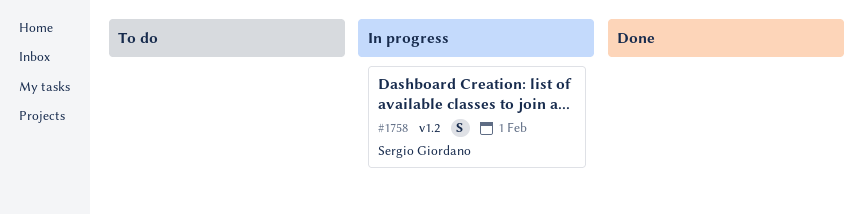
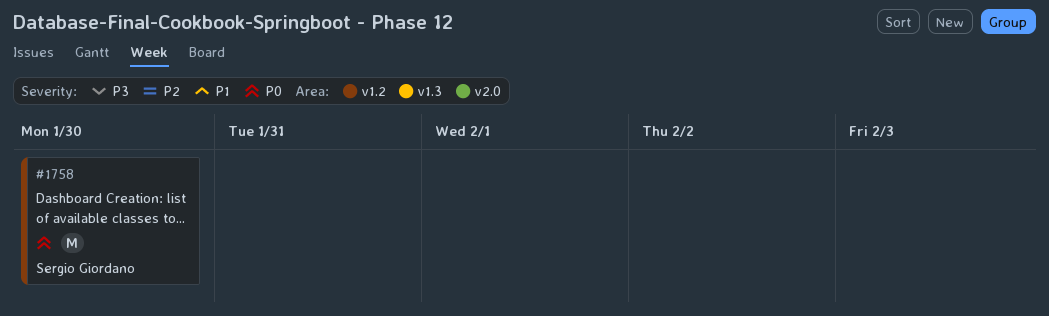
#1758, estimate: S -> M
#1758, due: Feb 1 -> Jan 30

